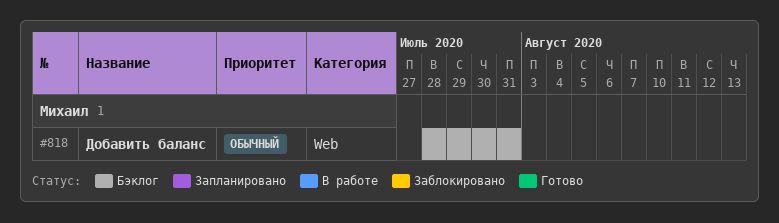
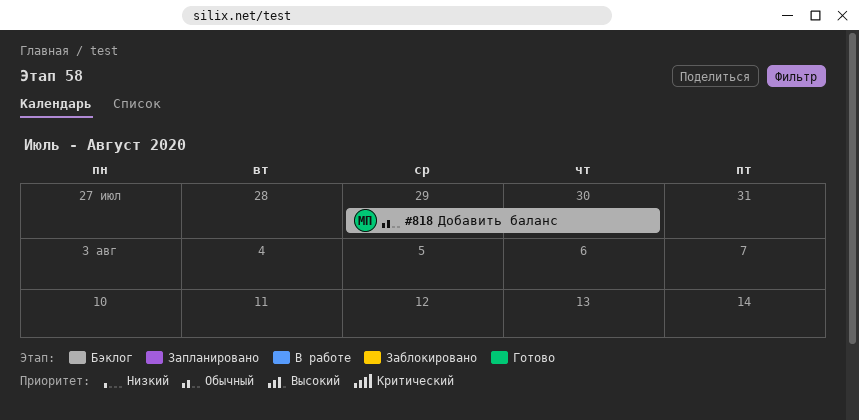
#818, start: Jul 28 -> Jul 29
#818, due: Jul 31 -> Jul 30

